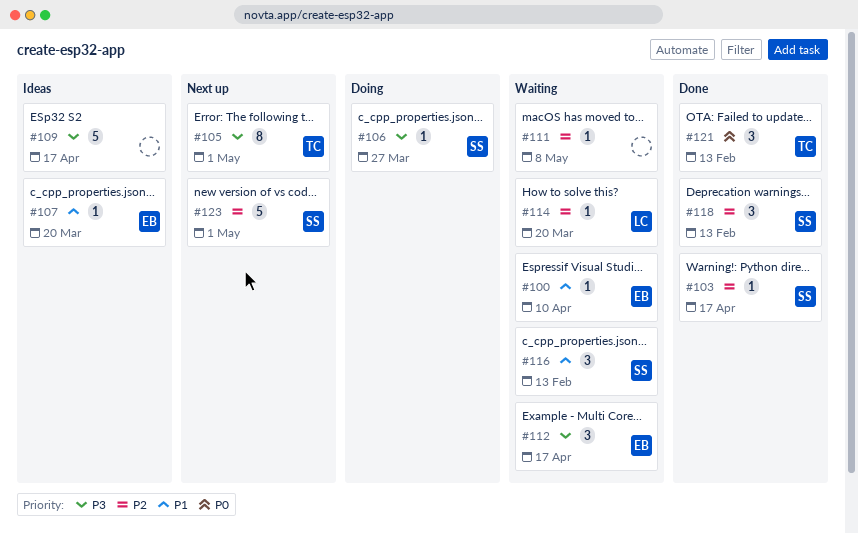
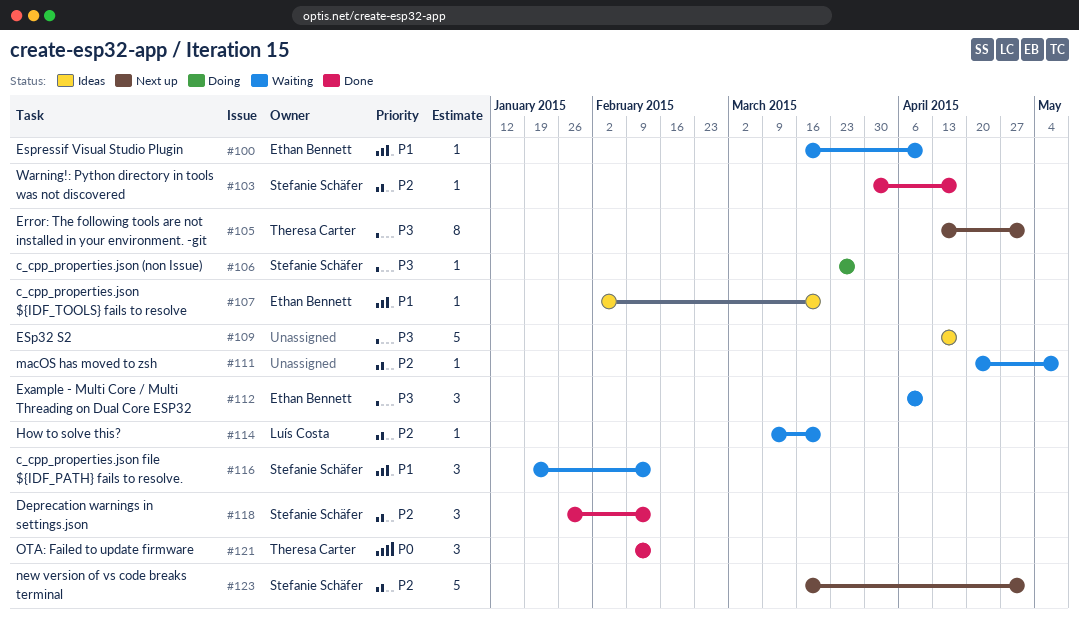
#112, due: Apr 17 -> Apr 10

